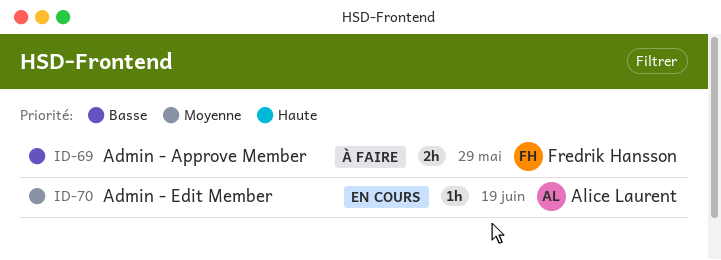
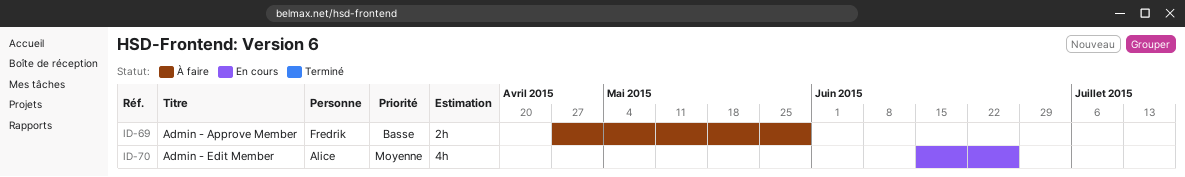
ID-70, estimate: 1h -> 4h
ID-70, due: Jun 19 -> Jun 26

